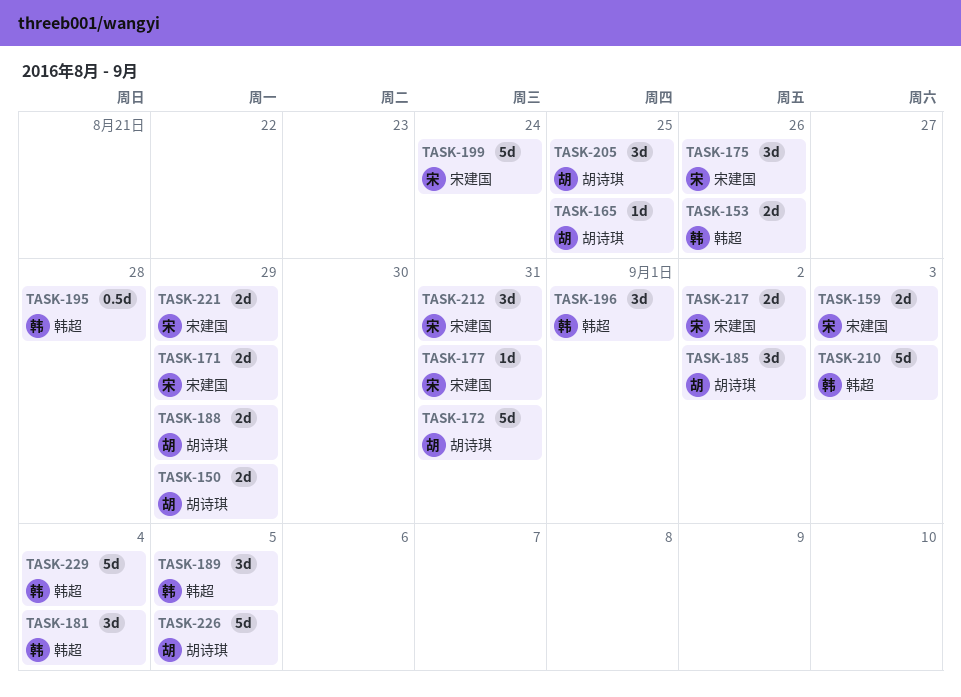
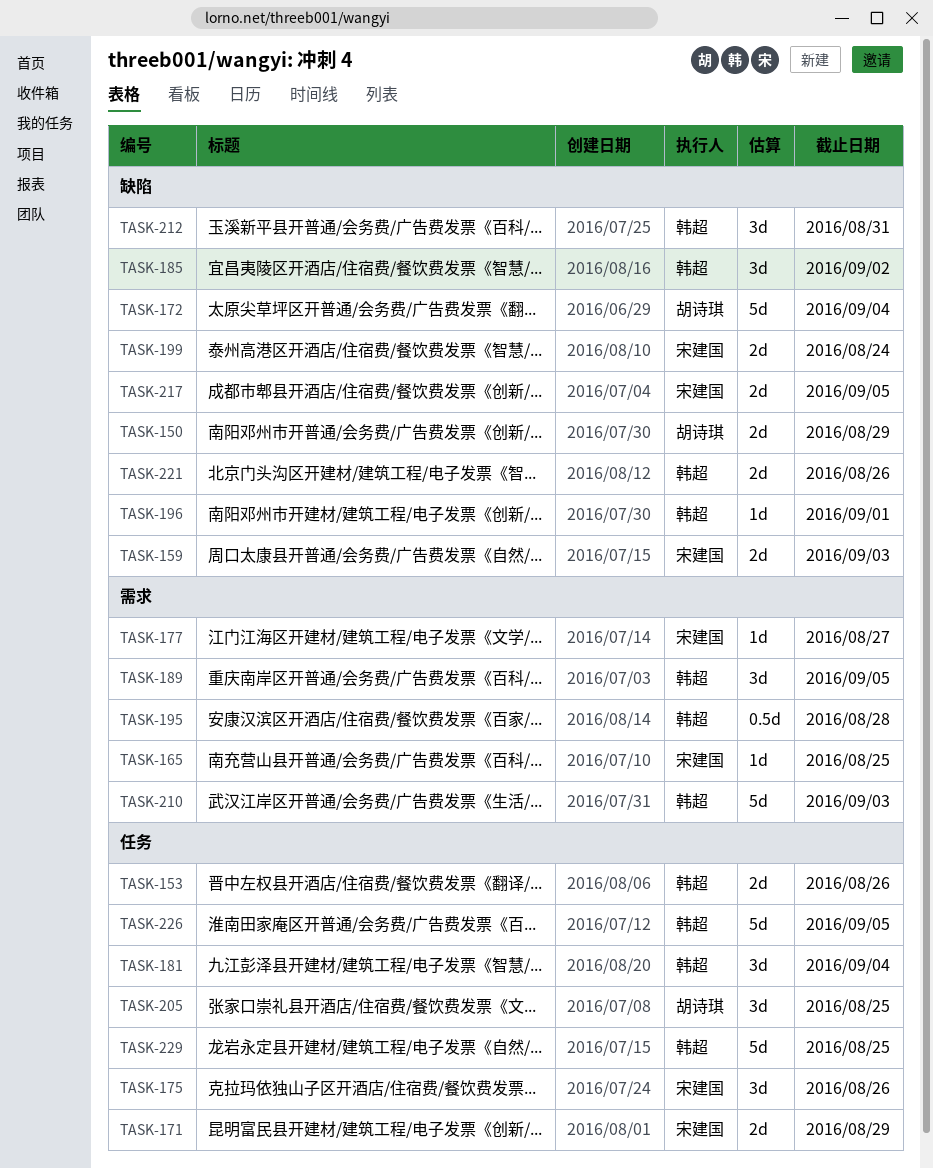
TASK-165, owner: 胡诗琪 -> 宋建国
TASK-172, due: Aug 31 -> Sep 4
TASK-177, due: Aug 31 -> Aug 27
TASK-185, owner: 胡诗琪 -> 韩超
TASK-188: present -> none
TASK-196, estimate: 3d -> 1d
TASK-199, estimate: 5d -> 2d
TASK-212, owner: 宋建国 -> 韩超
TASK-217, due: Sep 2 -> Sep 5
TASK-221, owner: 宋建国 -> 韩超
TASK-221, due: Aug 29 -> Aug 26
TASK-226, owner: 胡诗琪 -> 韩超
TASK-229, due: Sep 4 -> Aug 25

